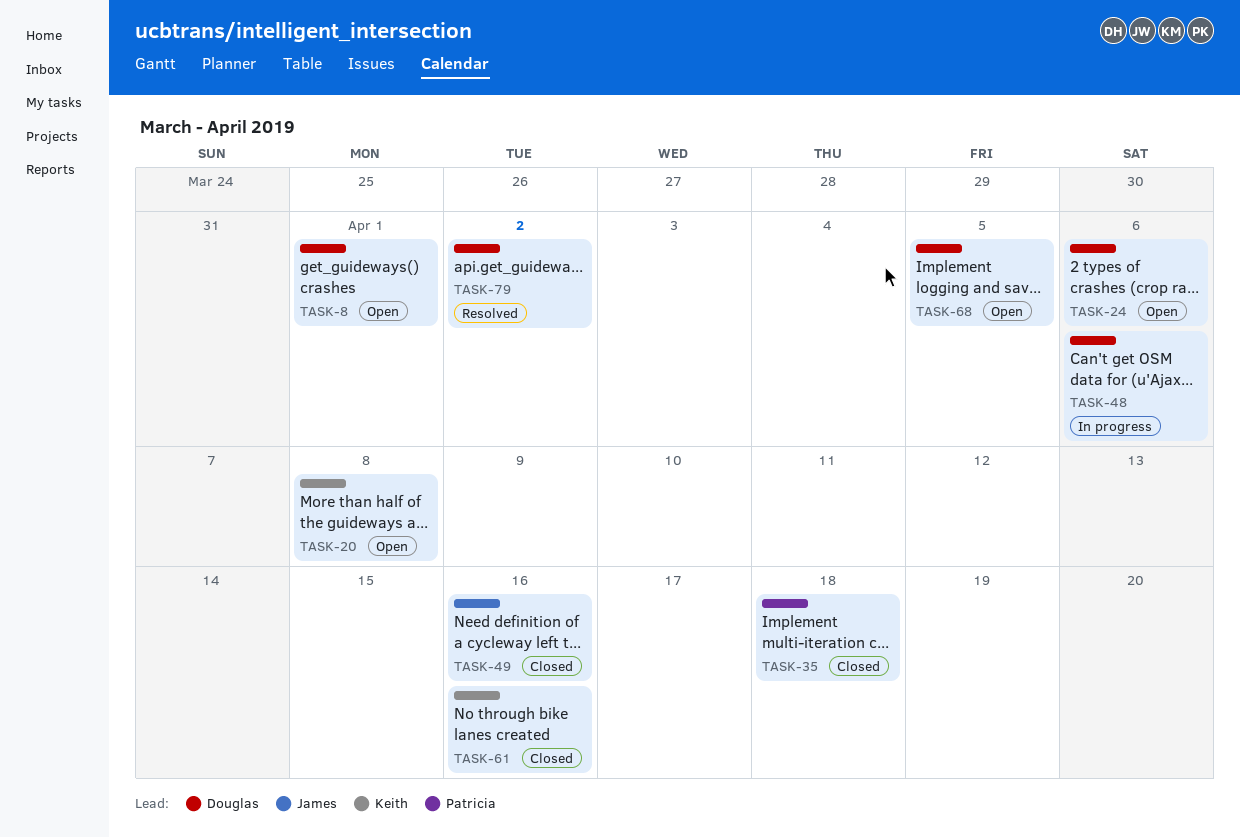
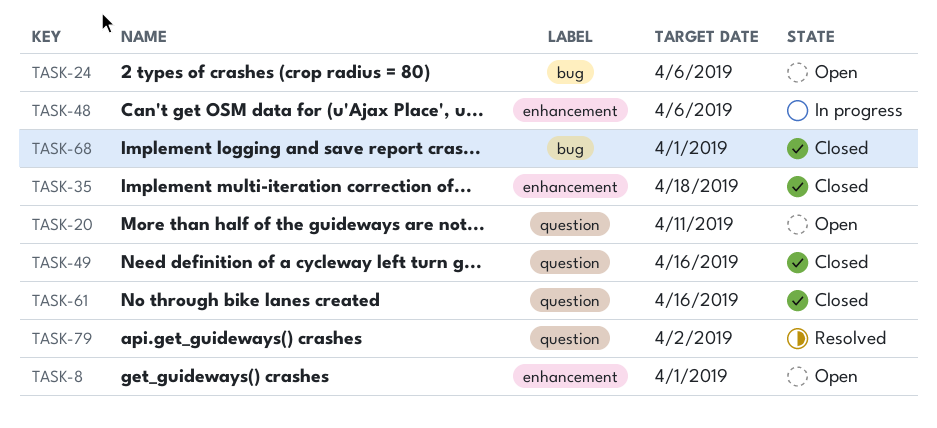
TASK-20, due: Apr 8 -> Apr 11
TASK-68, status: Open -> Closed
TASK-68, due: Apr 5 -> Apr 1

